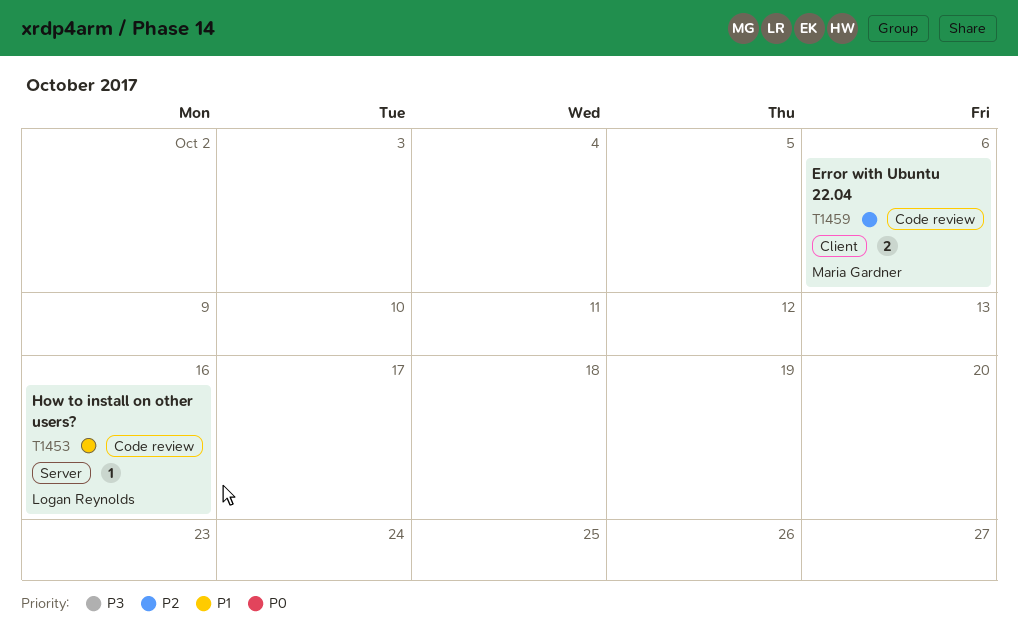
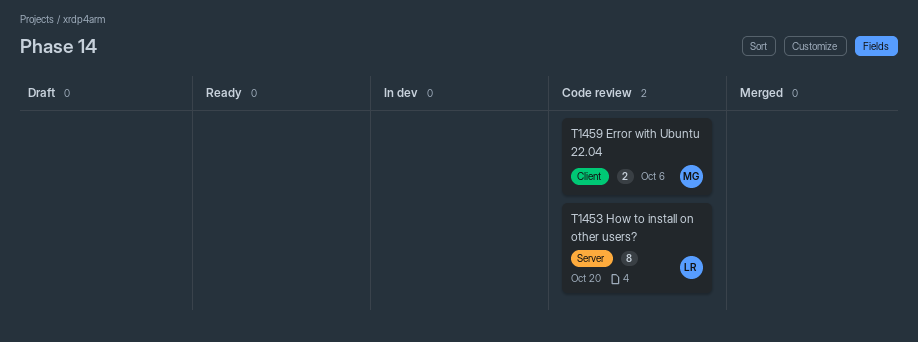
T1453, estimate: 1 -> 8
T1453, due: Oct 16 -> Oct 20

